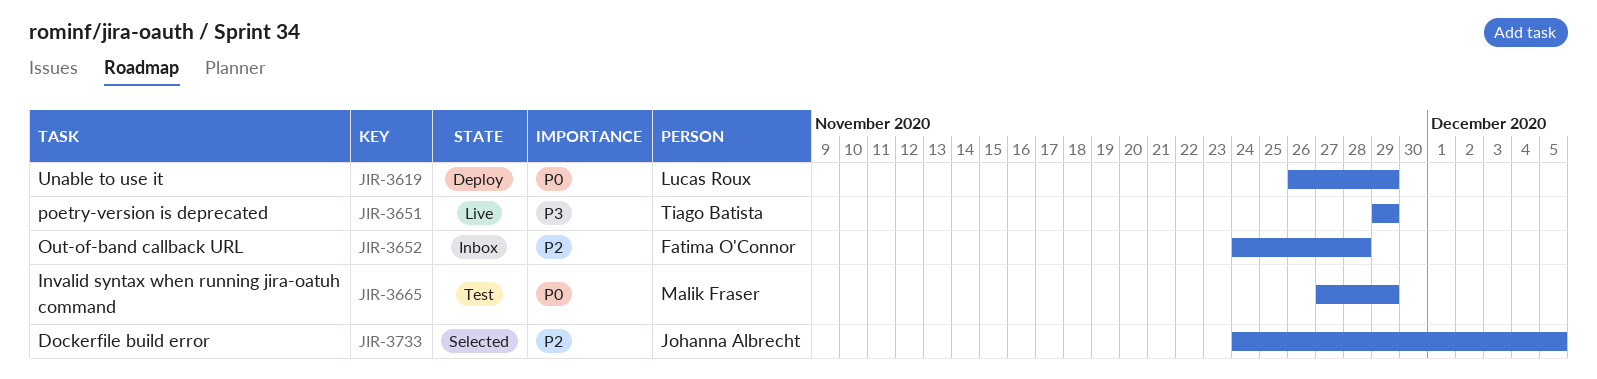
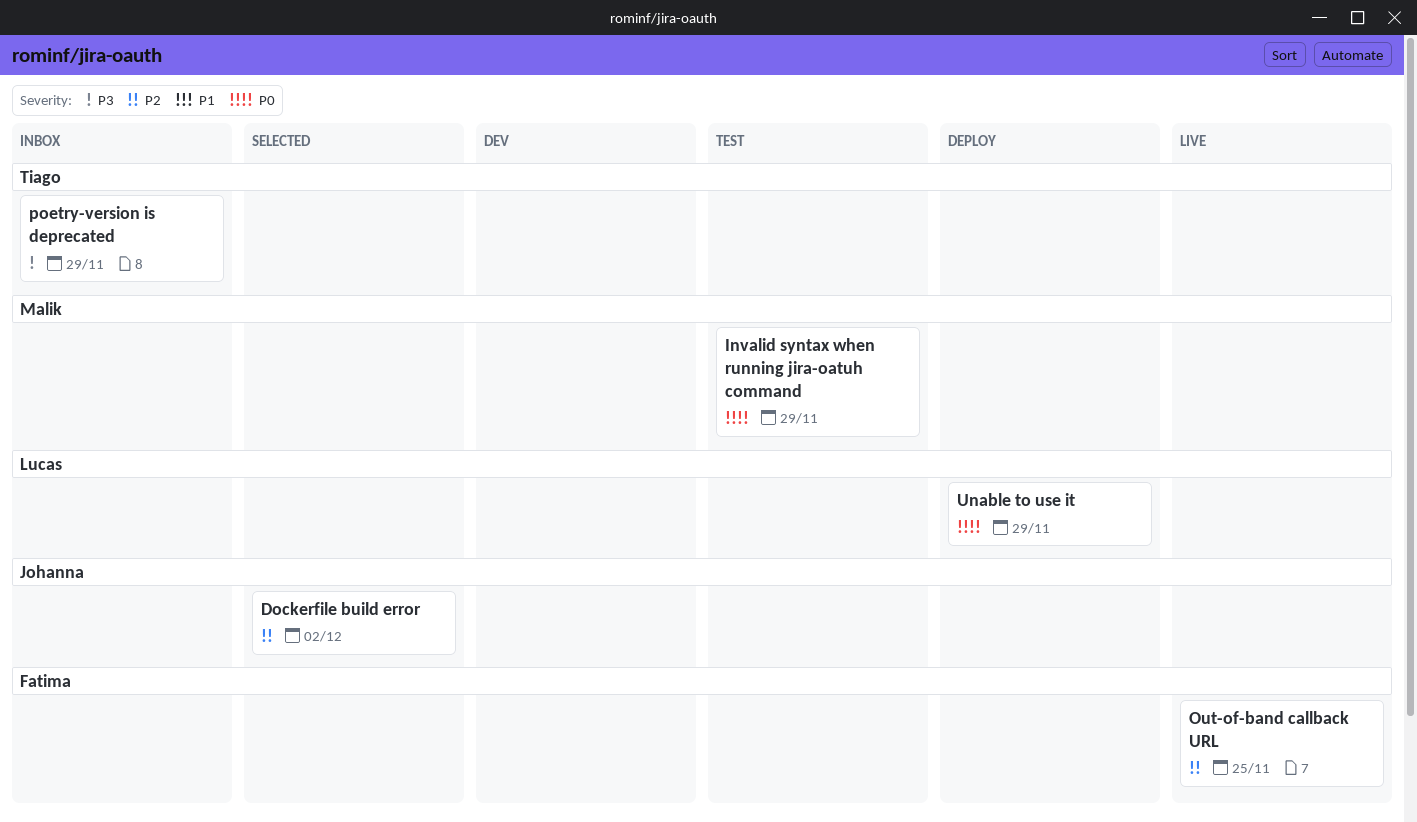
Dockerfile build error, due: Dec 5 -> Dec 2
Out-of-band callback URL, status: Inbox -> Live
Out-of-band callback URL, due: Nov 28 -> Nov 25
poetry-version is deprecated, status: Live -> Inbox

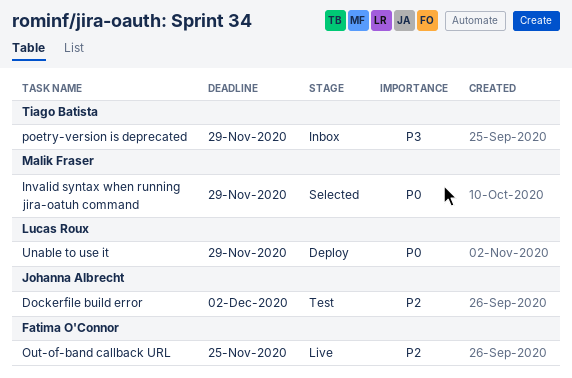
Dockerfile build error, status: Selected -> Test
Invalid syntax when running jira-oatuh command, status: Test -> Selected

